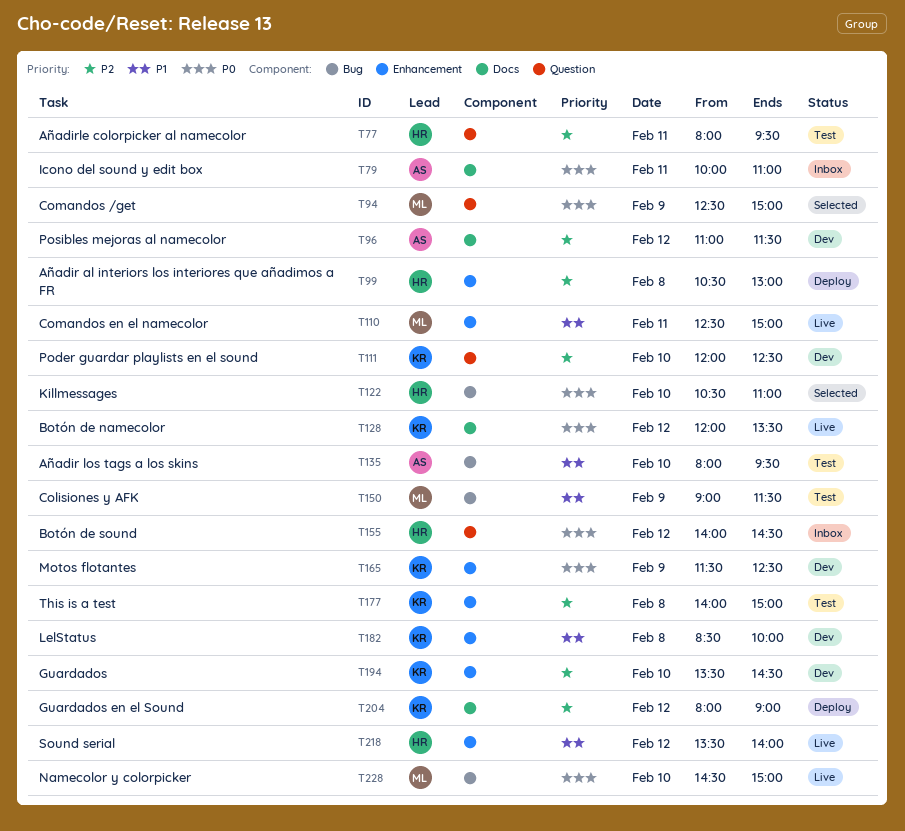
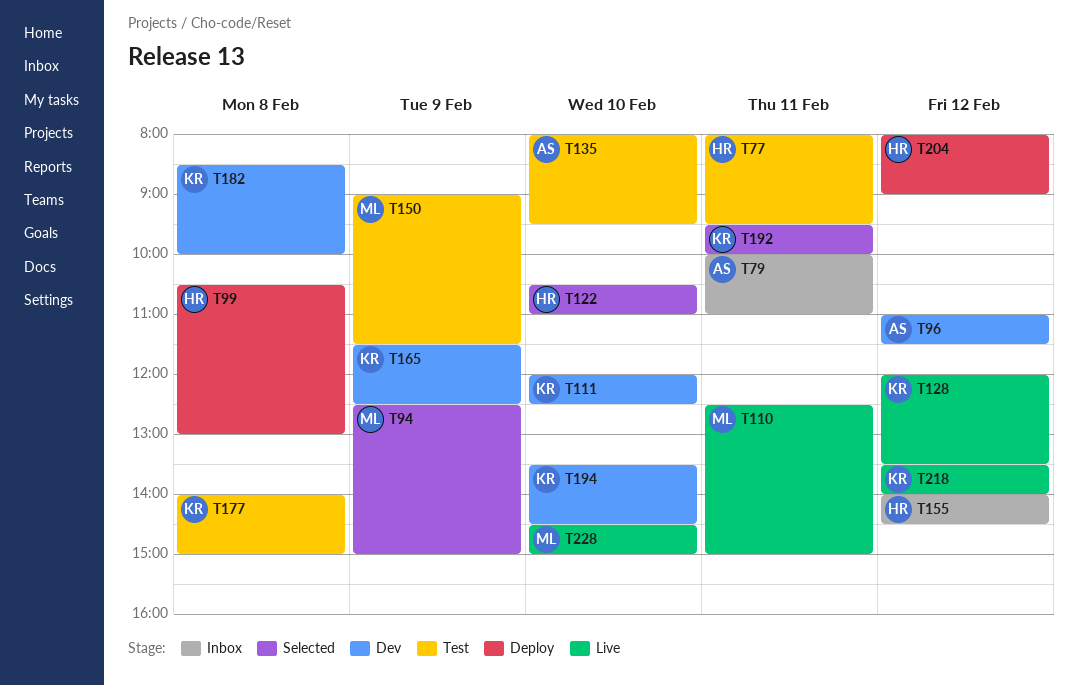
T192: none -> present
T204, owner: KR -> HR
T218, owner: HR -> KR

